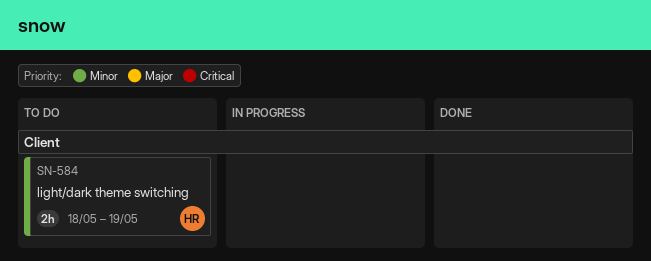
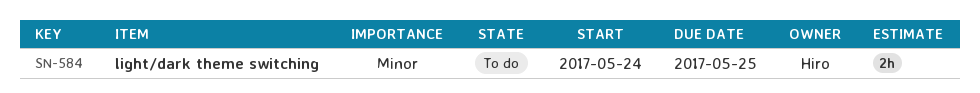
SN-584, start: May 18 -> May 24
SN-584, due: May 19 -> May 25

